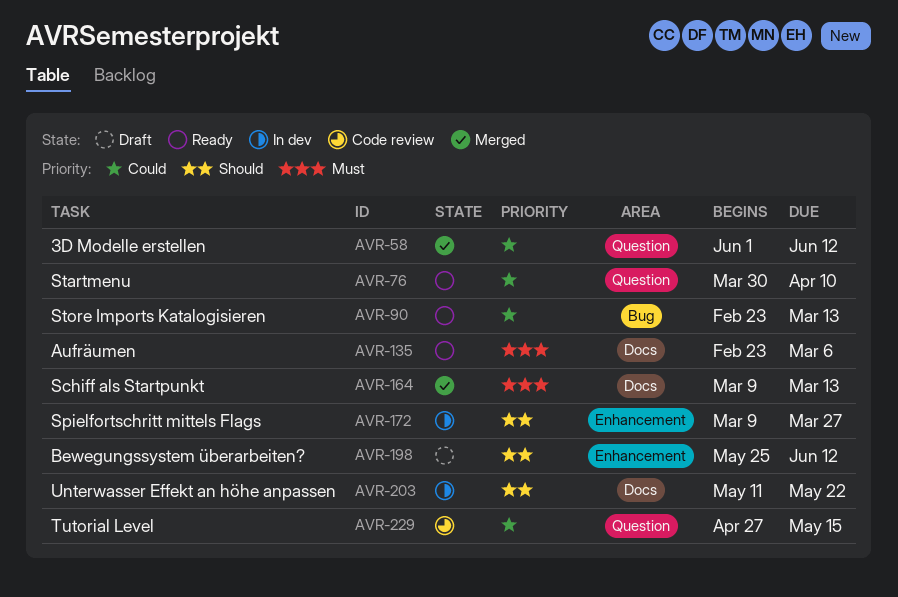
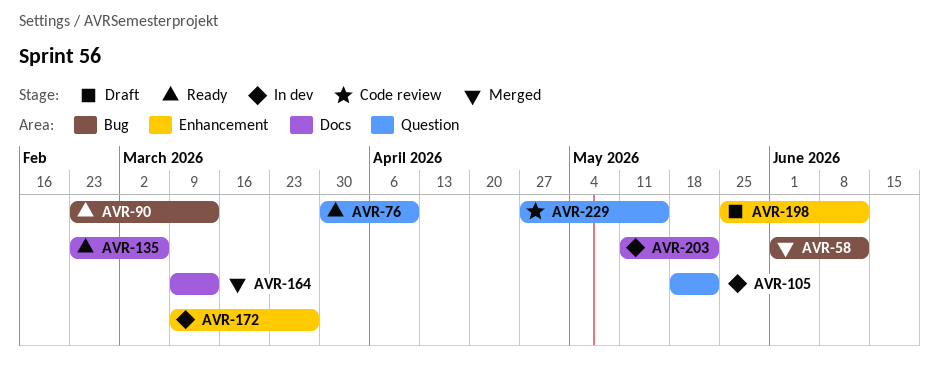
AVR-58, label: Question -> Bug
AVR-105: none -> present

